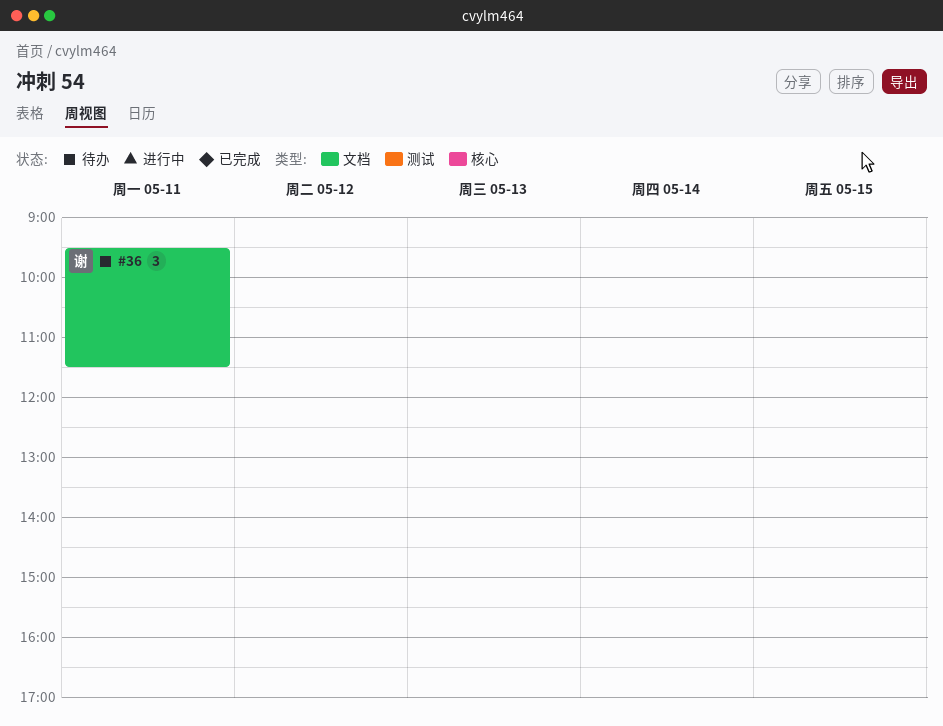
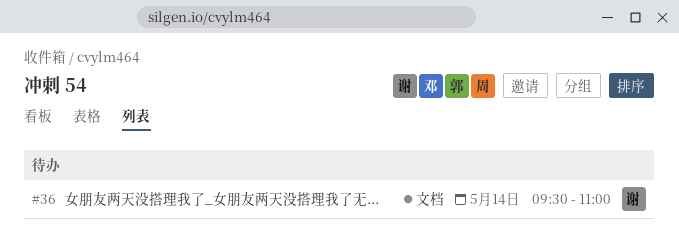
#36, day: May 11 -> May 14
#36, ends: 11:30 -> 11:00

